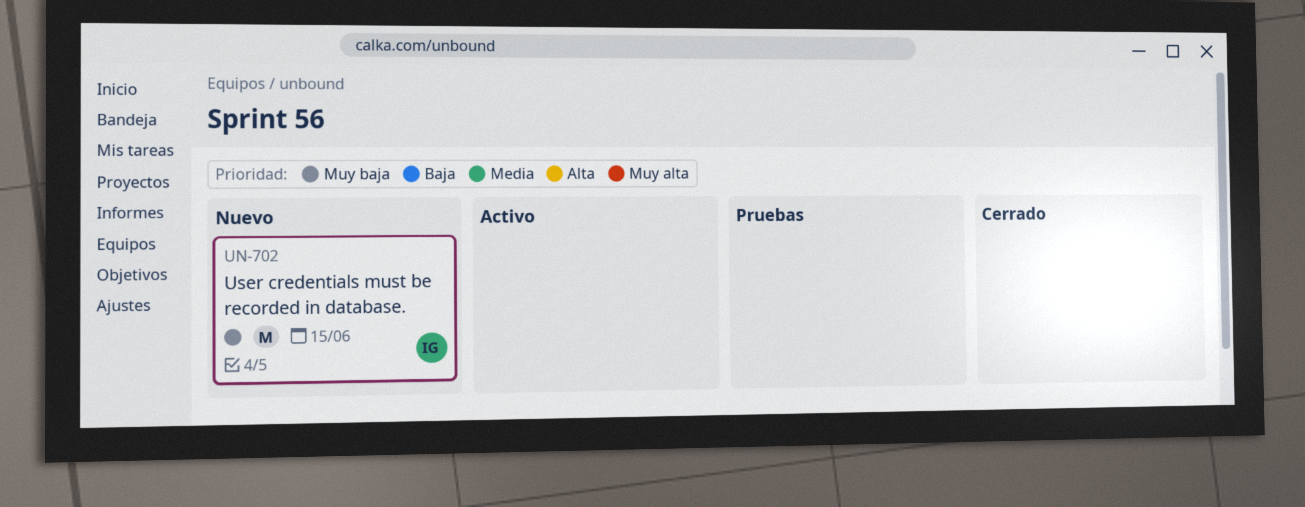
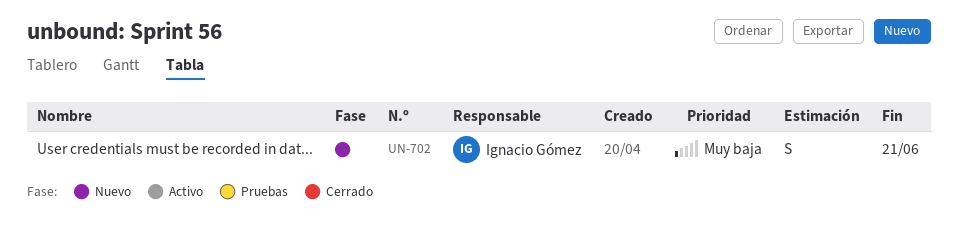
UN-702, estimate: M -> S
UN-702, due: Jun 15 -> Jun 21

